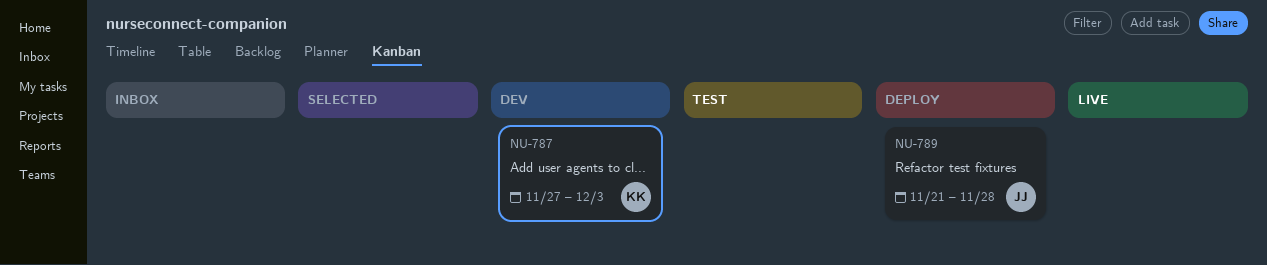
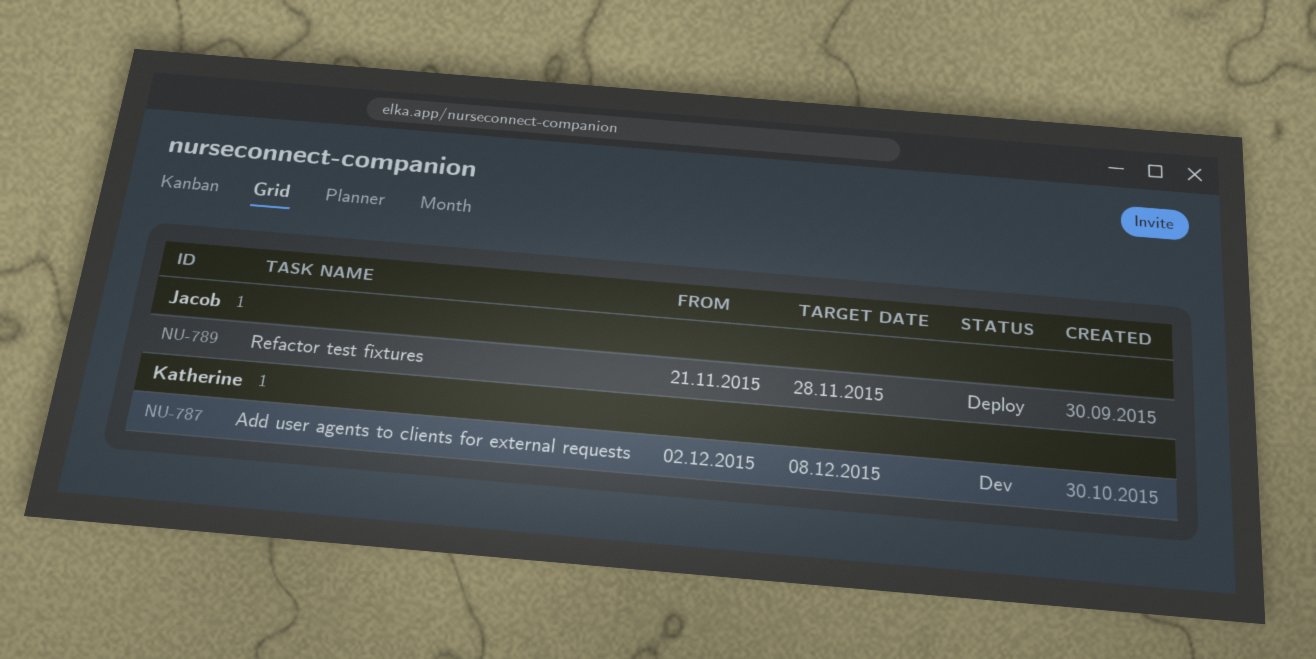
NU-787, start: Nov 27 -> Dec 2
NU-787, due: Dec 3 -> Dec 8

